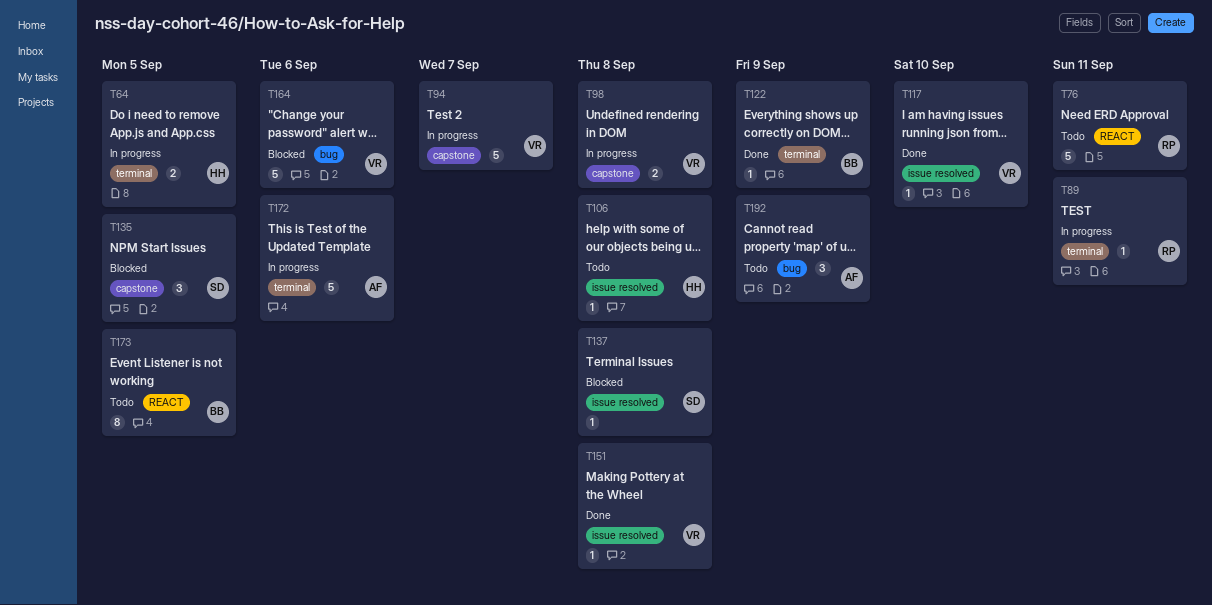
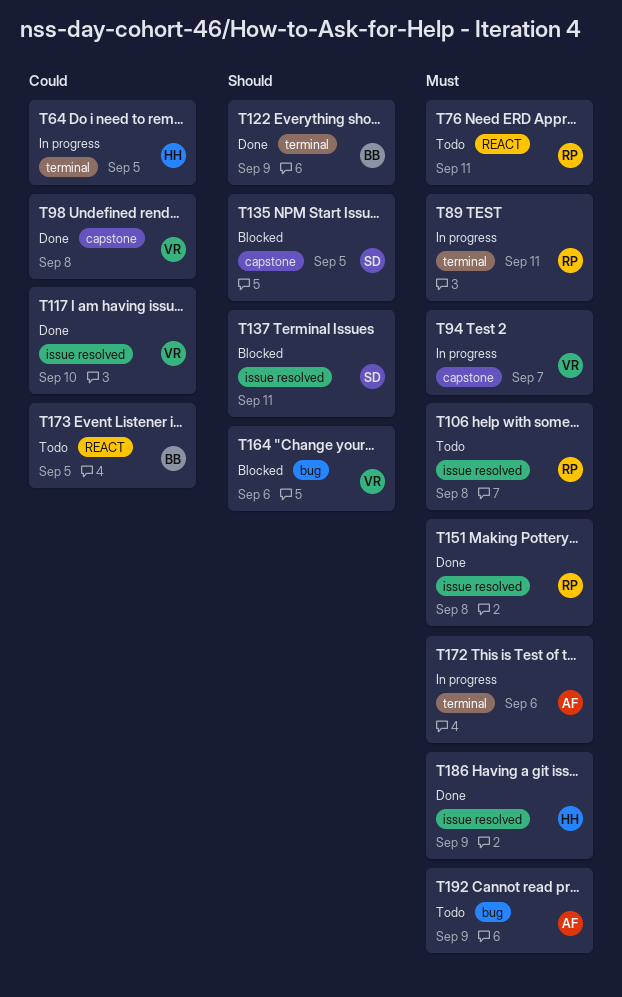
T98, status: In progress -> Done
T106, owner: HH -> RP
T137, due: Sep 8 -> Sep 11
T151, owner: VR -> RP
T186: none -> present

